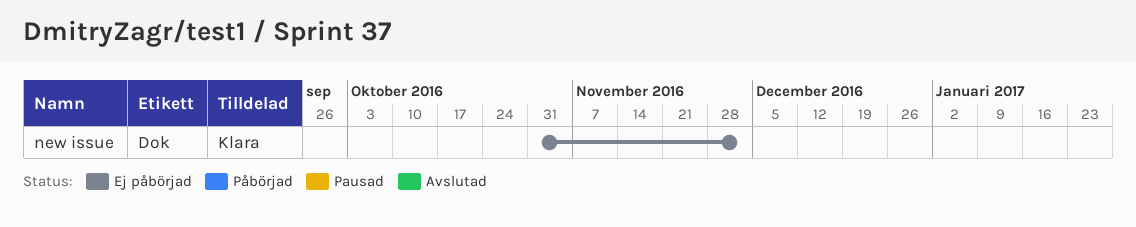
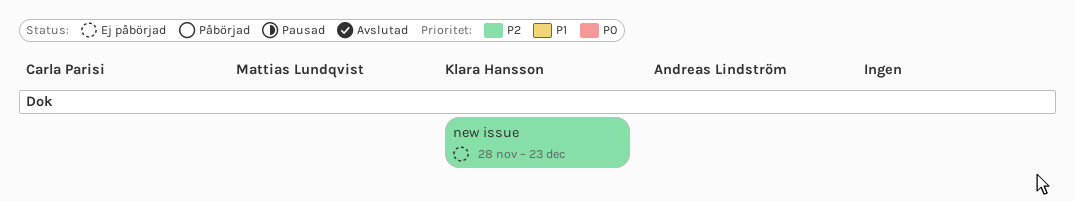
new issue, start: Oct 31 -> Nov 28
new issue, due: Dec 2 -> Dec 23

